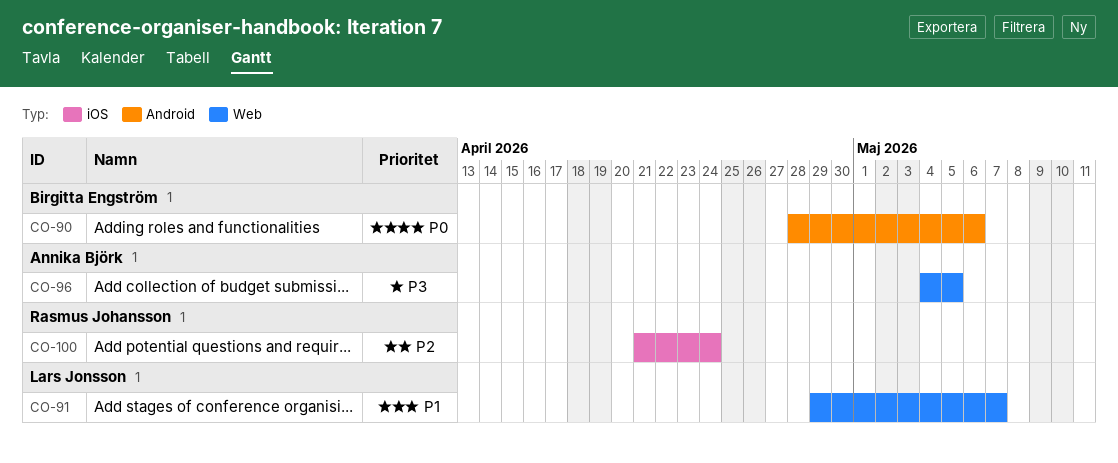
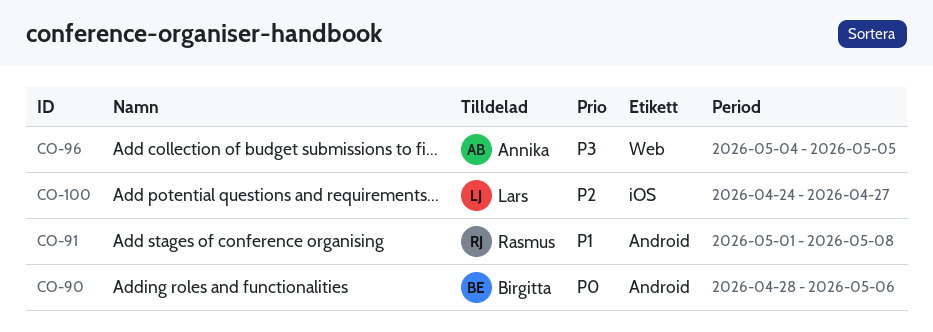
CO-91, owner: Lars Jonsson -> Rasmus Johansson
CO-91, label: Web -> Android
CO-91, start: Apr 29 -> May 1
CO-91, due: May 7 -> May 8
CO-100, owner: Rasmus Johansson -> Lars Jonsson
CO-100, start: Apr 21 -> Apr 24
CO-100, due: Apr 24 -> Apr 27

